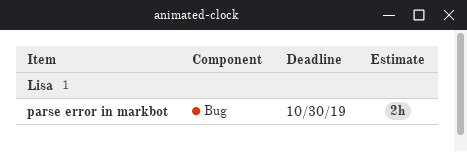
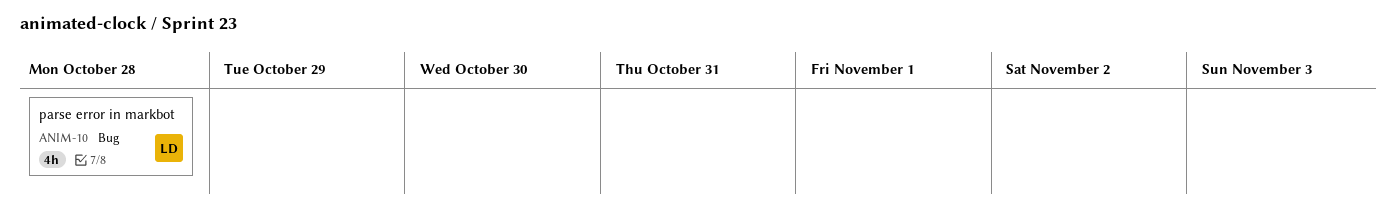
parse error in markbot, estimate: 2h -> 4h
parse error in markbot, due: Oct 30 -> Oct 28

